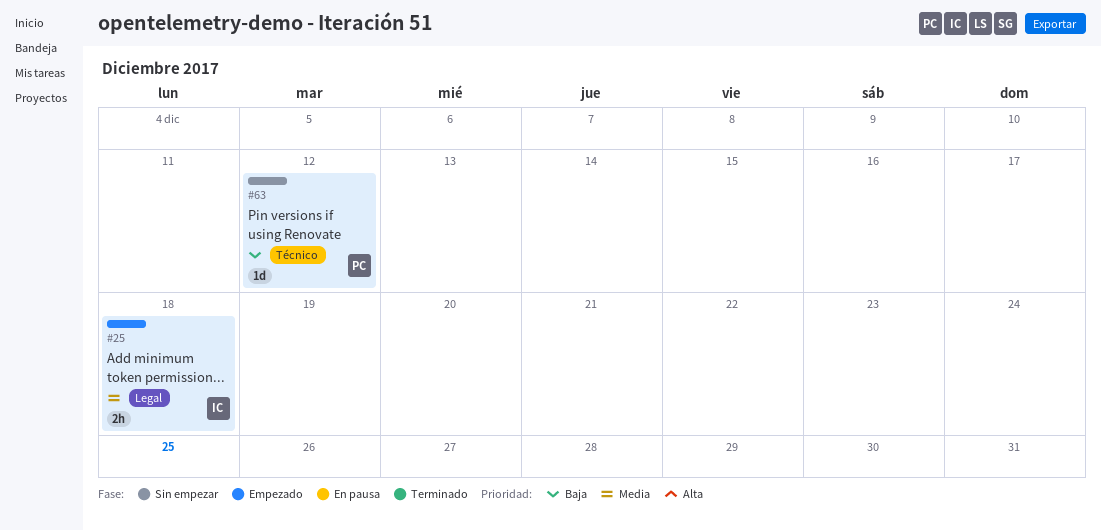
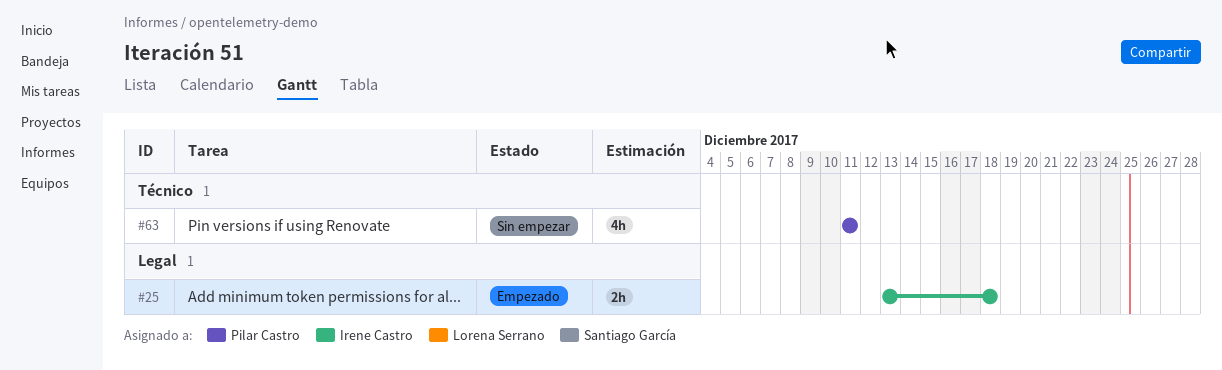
#63, estimate: 1d -> 4h
#63, due: Dec 12 -> Dec 11

